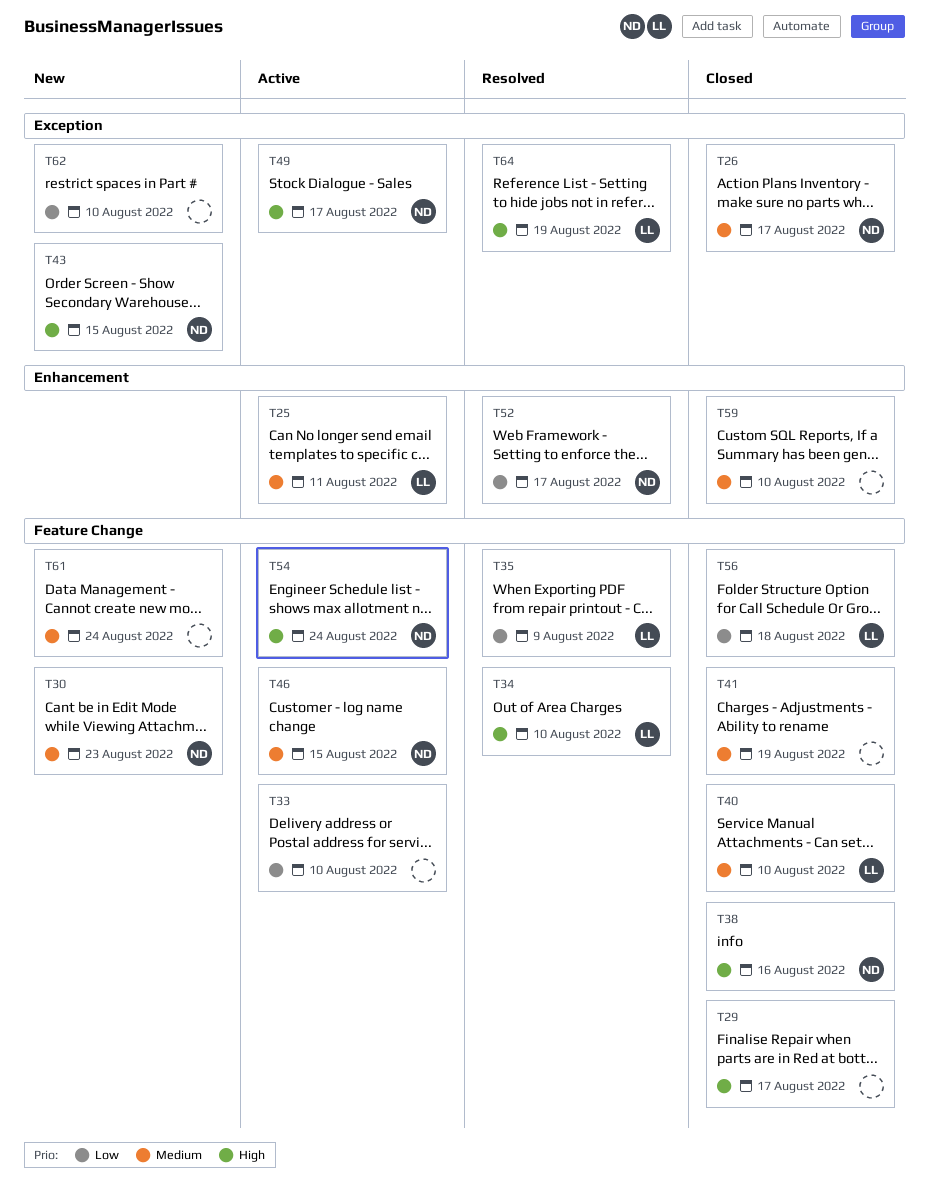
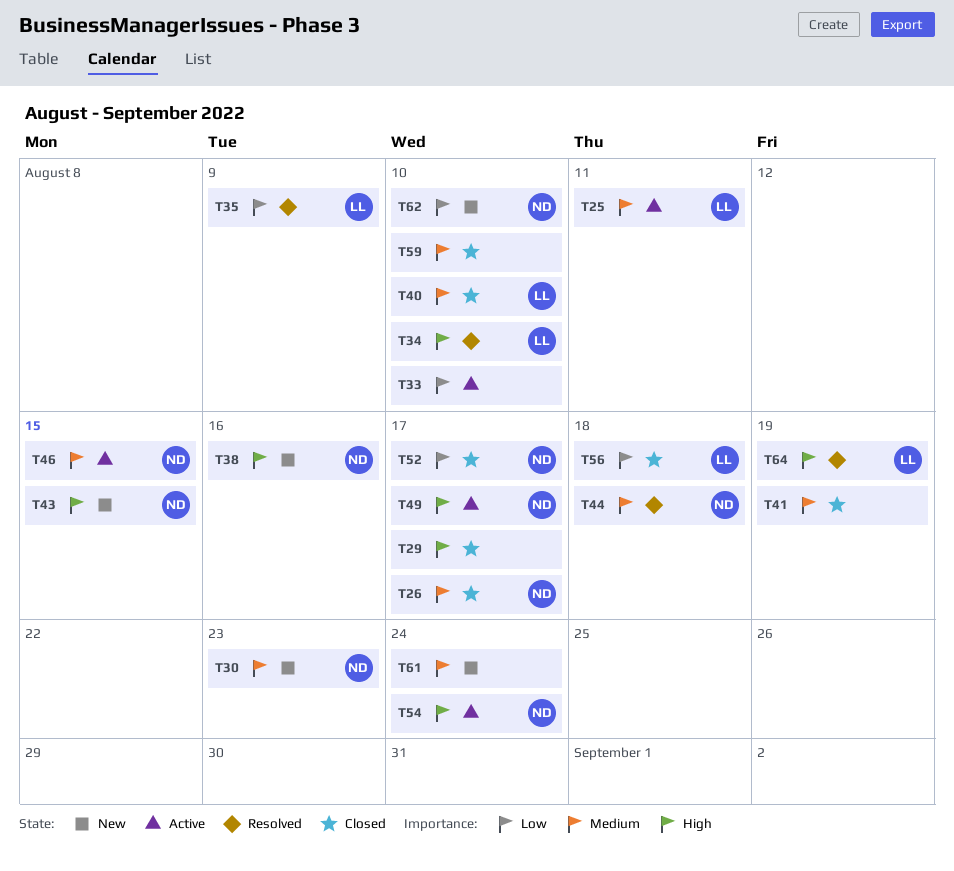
T38, status: Closed -> New
T44: none -> present
T52, status: Resolved -> Closed
T62, owner: none -> ND

